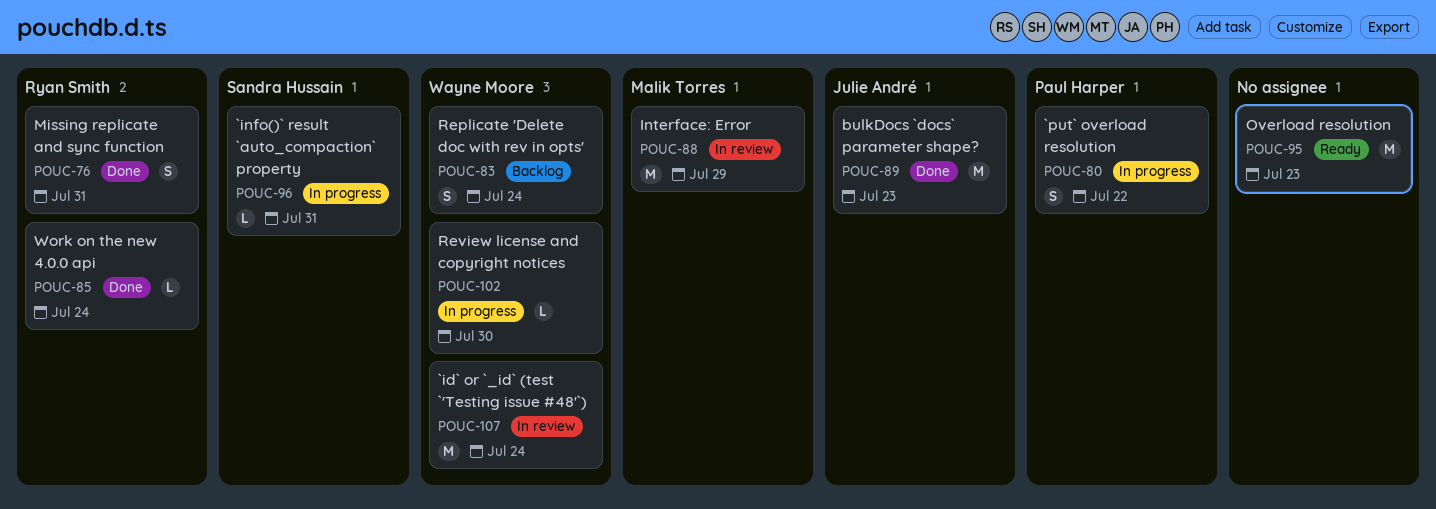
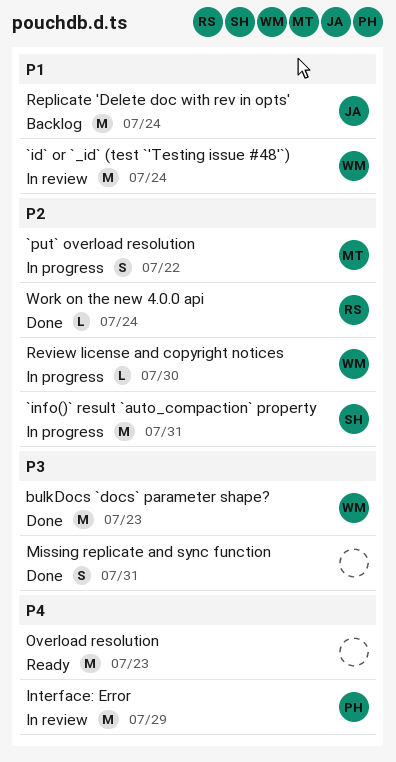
`info()` result `auto_compaction` property, estimate: L -> M
`put` overload resolution, owner: Paul Harper -> Malik Torres
bulkDocs `docs` parameter shape?, owner: Julie André -> Wayne Moore
Interface: Error, owner: Malik Torres -> Paul Harper
Missing replicate and sync function, owner: Ryan Smith -> none
Replicate 'Delete doc with rev in opts', owner: Wayne Moore -> Julie André
Replicate 'Delete doc with rev in opts', estimate: S -> M

